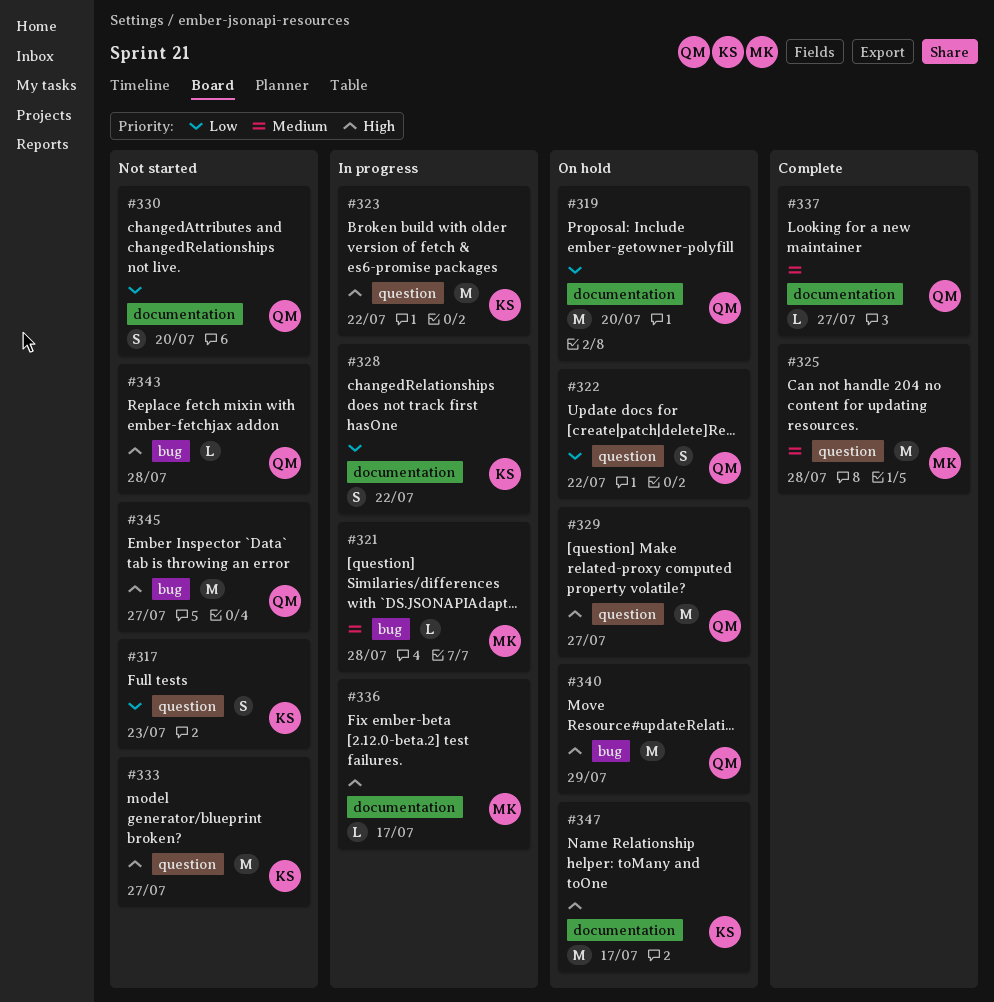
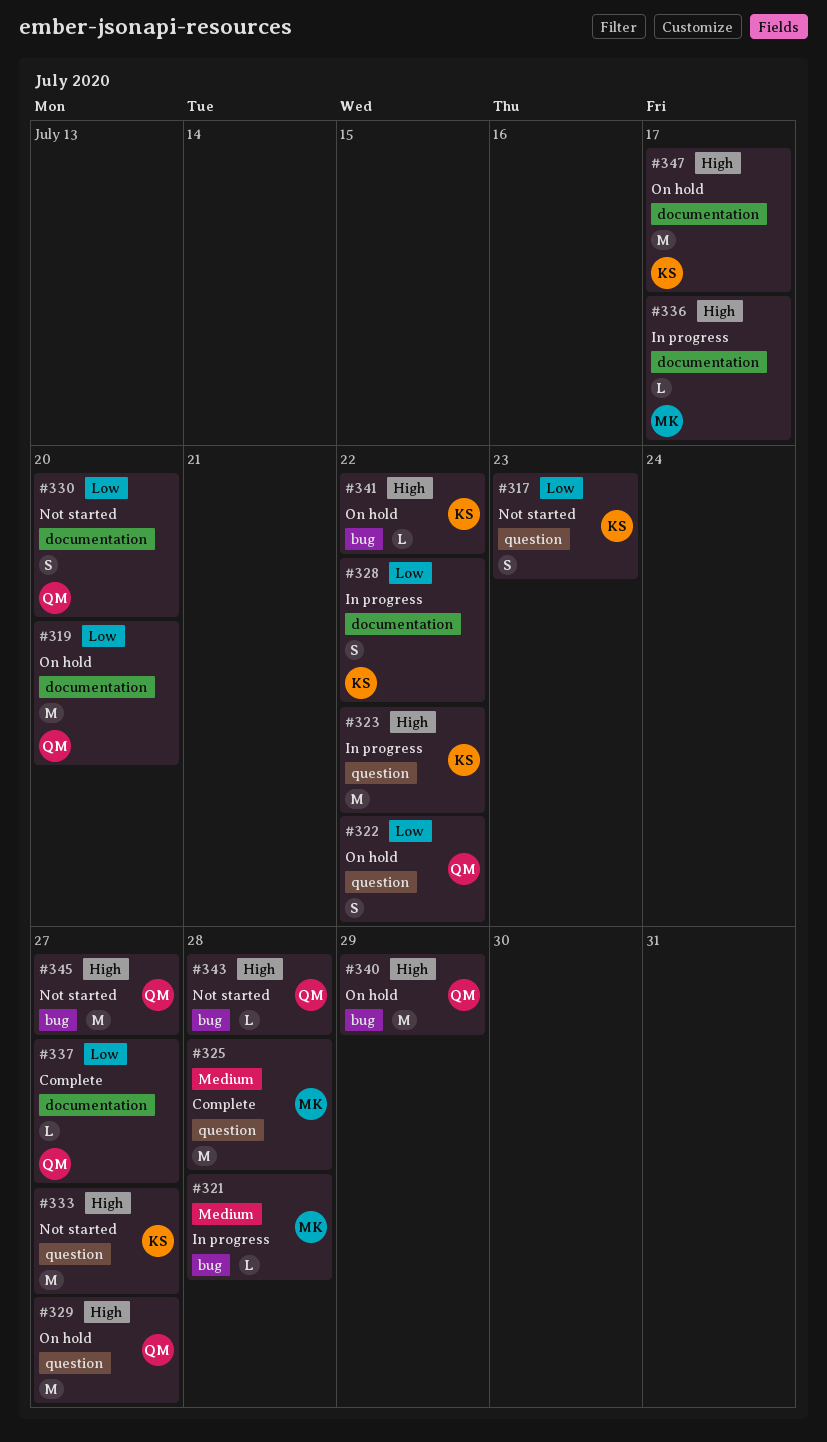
#337, priority: Medium -> Low
#341: none -> present

